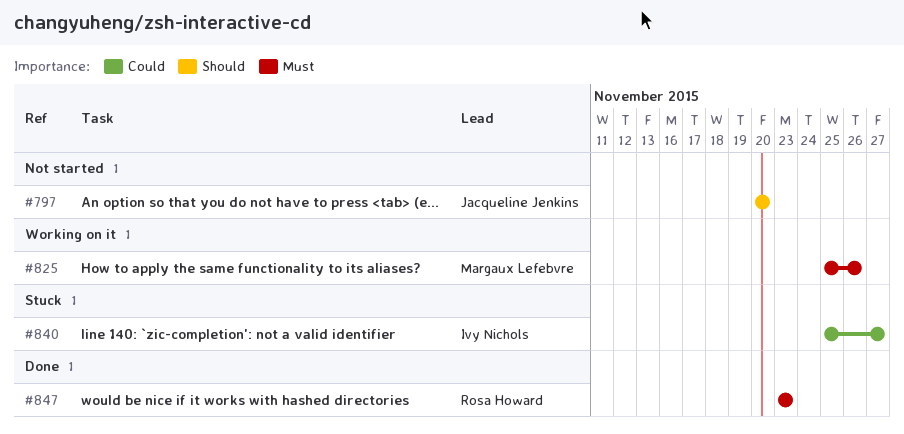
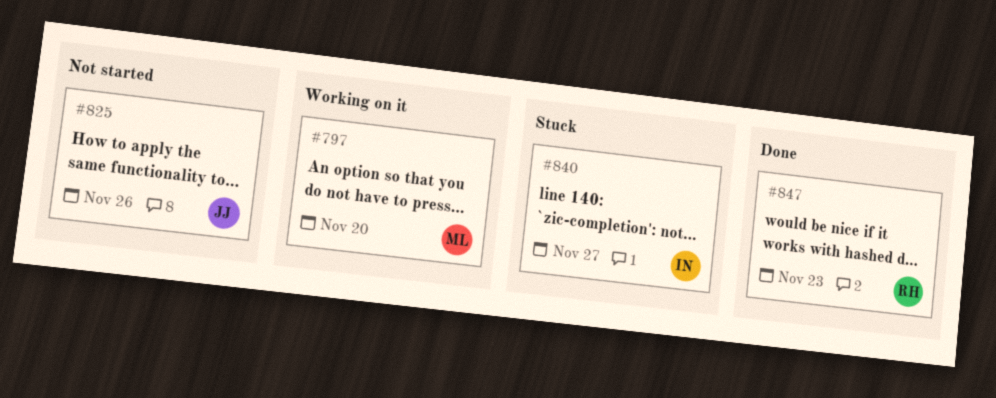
#797, status: Not started -> Working on it
#797, owner: Jacqueline Jenkins -> Margaux Lefebvre
#825, status: Working on it -> Not started
#825, owner: Margaux Lefebvre -> Jacqueline Jenkins

